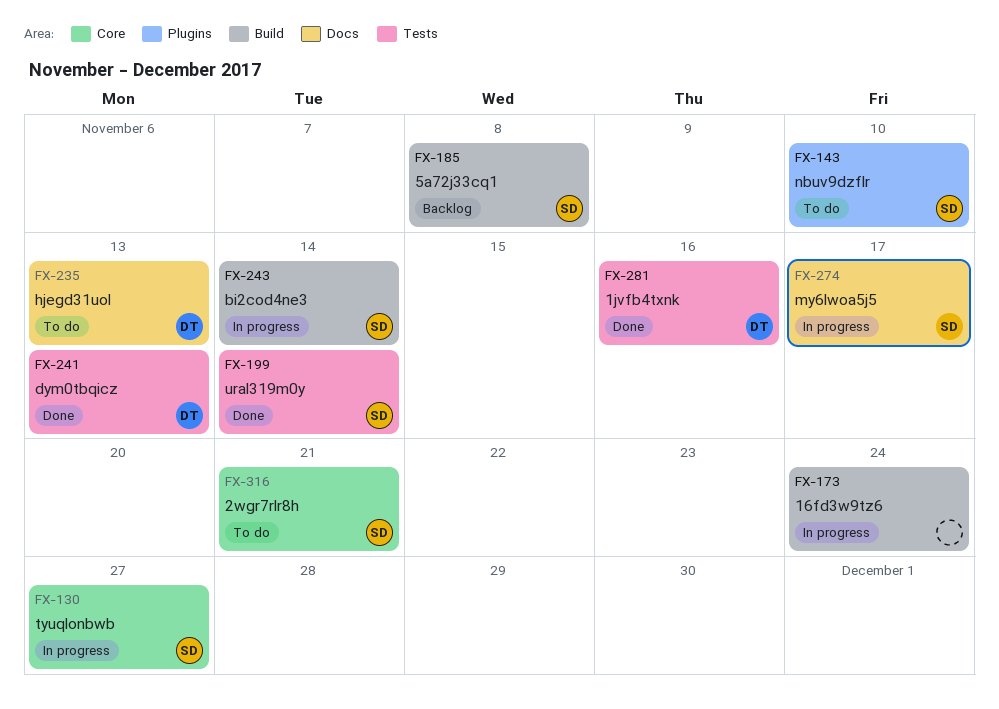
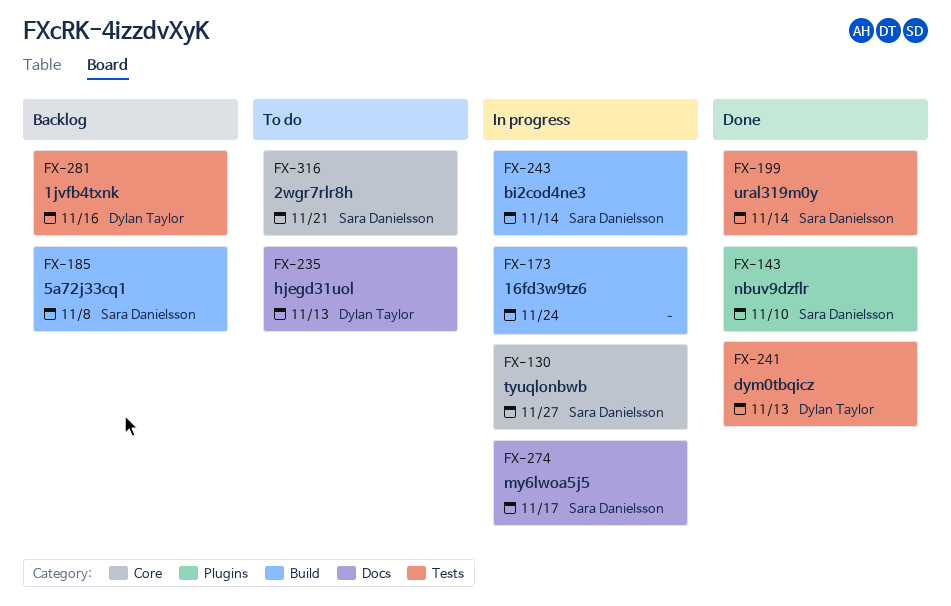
FX-143, status: To do -> Done
FX-281, status: Done -> Backlog

